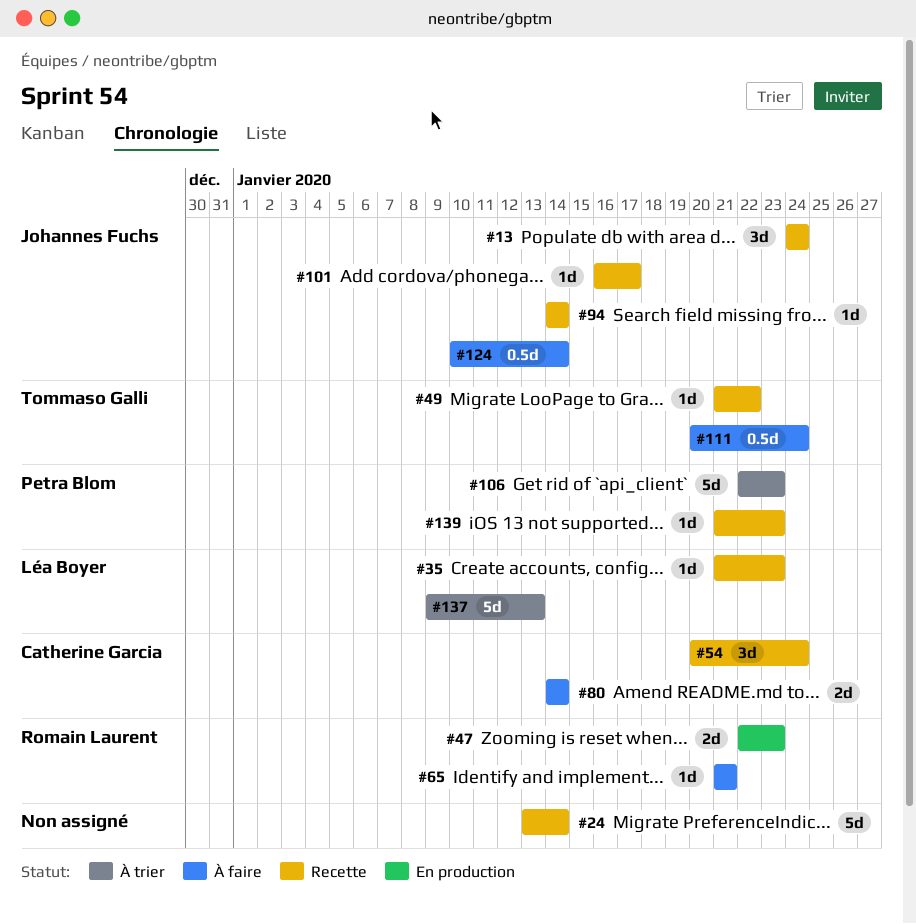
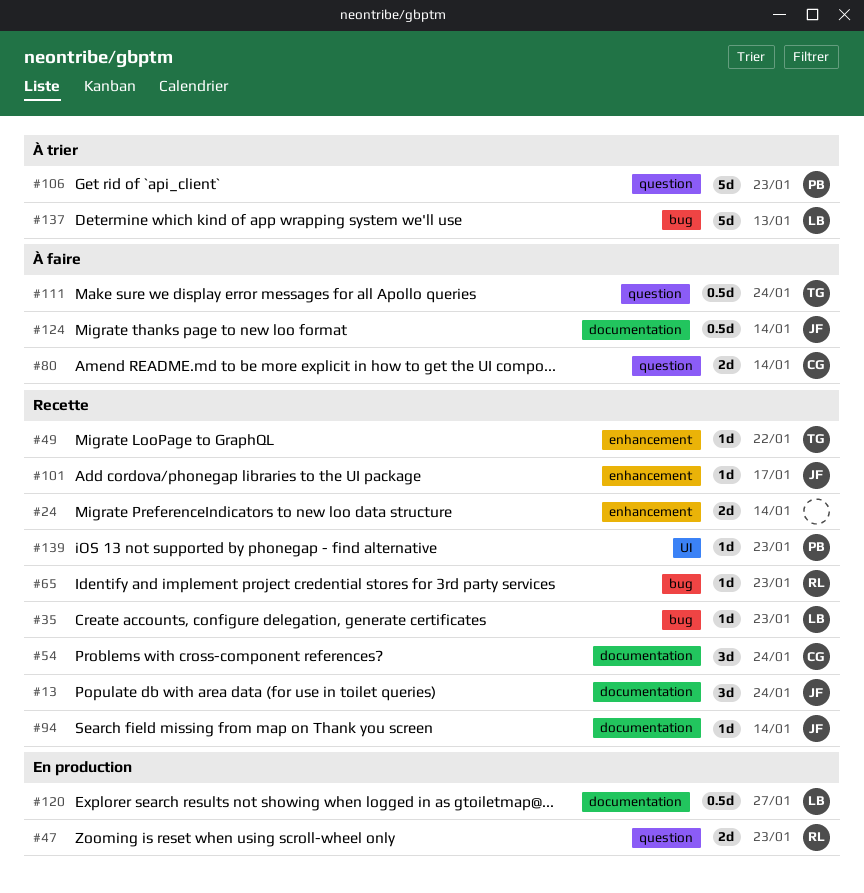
#24, estimate: 5d -> 2d
#65, status: À faire -> Recette
#65, due: Jan 21 -> Jan 23
#120: none -> present

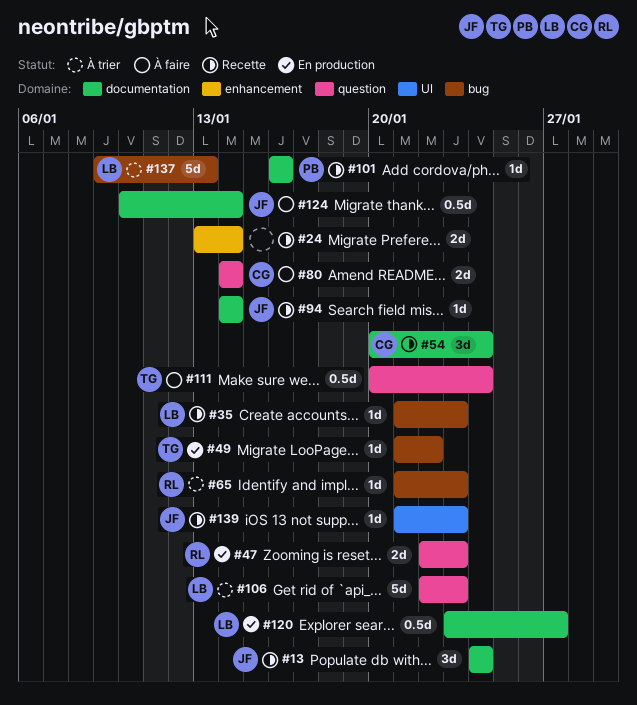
#49, status: Recette -> En production
#49, label: enhancement -> bug
#65, status: Recette -> À trier
#101, owner: JF -> PB
#101, label: enhancement -> documentation
#101, due: Jan 17 -> Jan 16
#106, owner: PB -> LB
#139, owner: PB -> JF

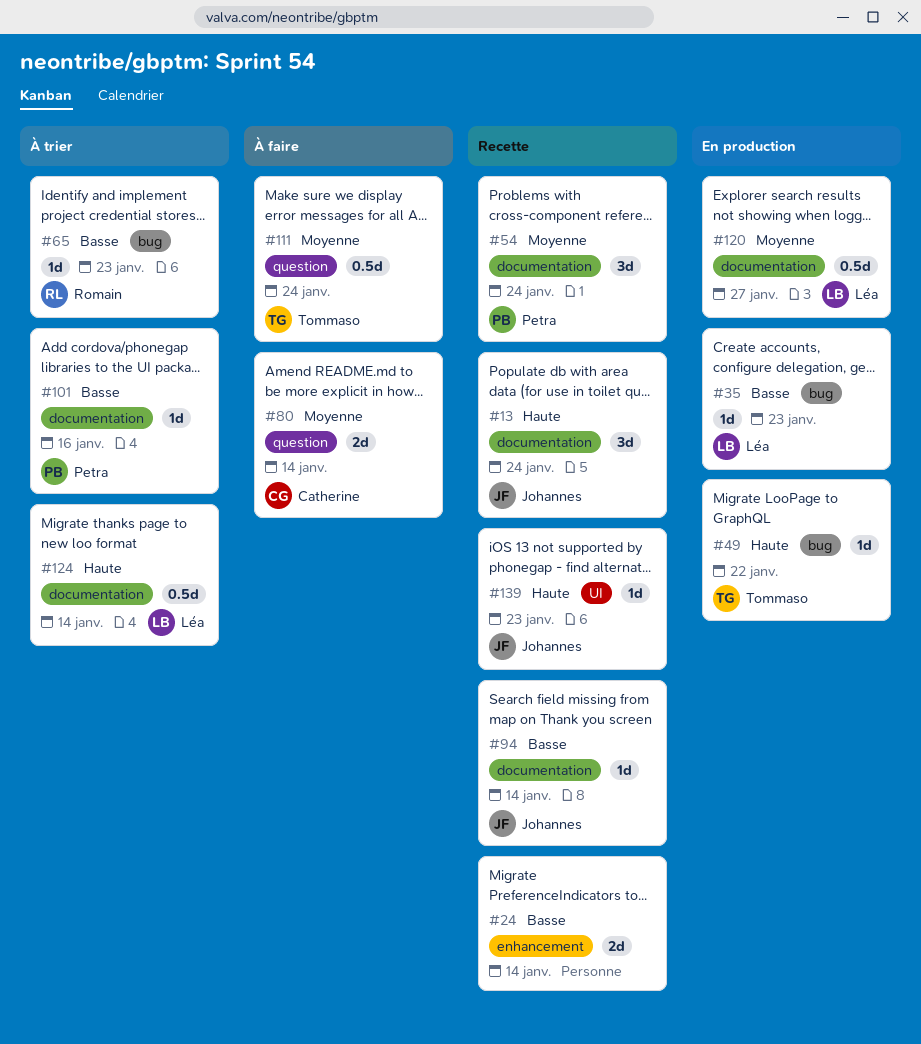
#35, status: Recette -> En production
#47: present -> none
#54, owner: Catherine -> Petra
#101, status: Recette -> À trier
#106: present -> none
#124, status: À faire -> À trier
#124, owner: Johannes -> Léa
#137: present -> none

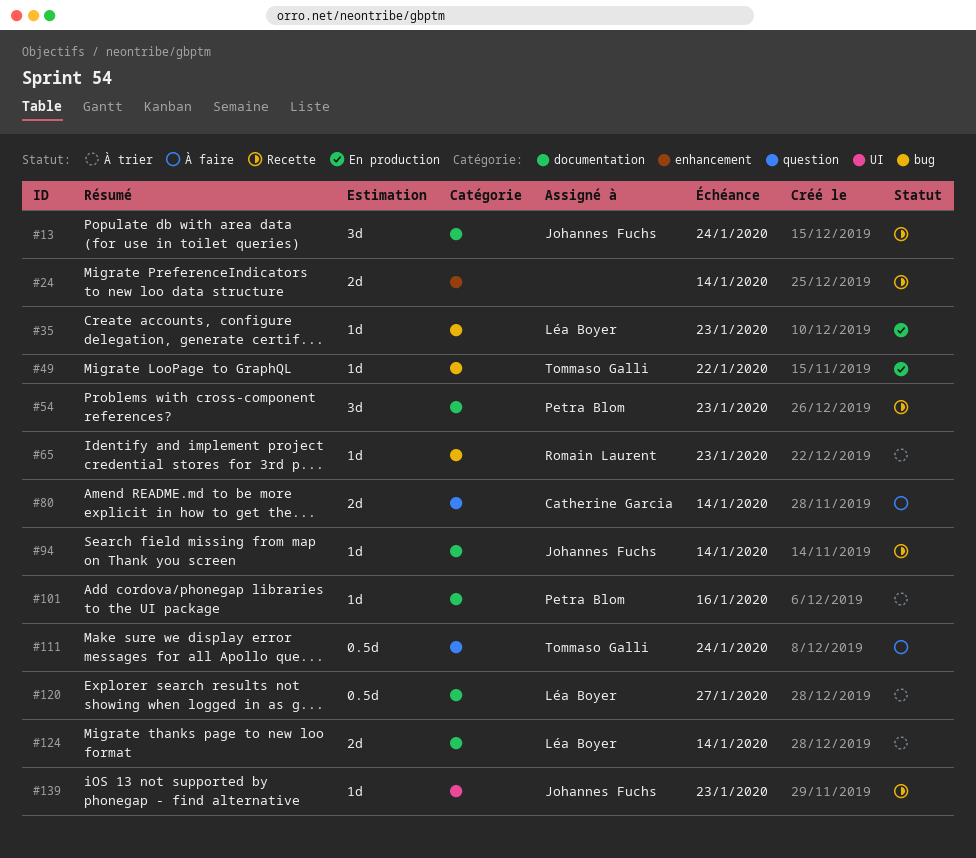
#54, due: Jan 24 -> Jan 23
#120, status: En production -> À trier
#124, estimate: 0.5d -> 2d

